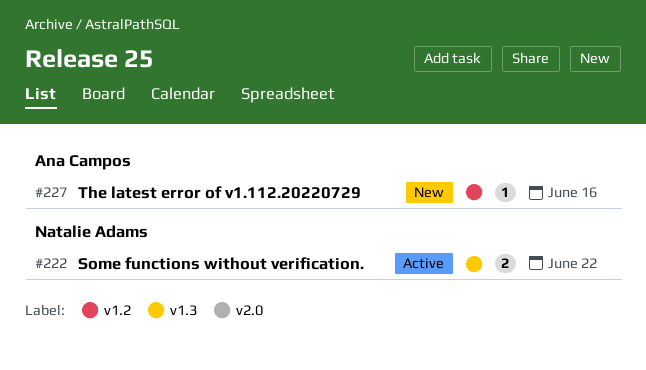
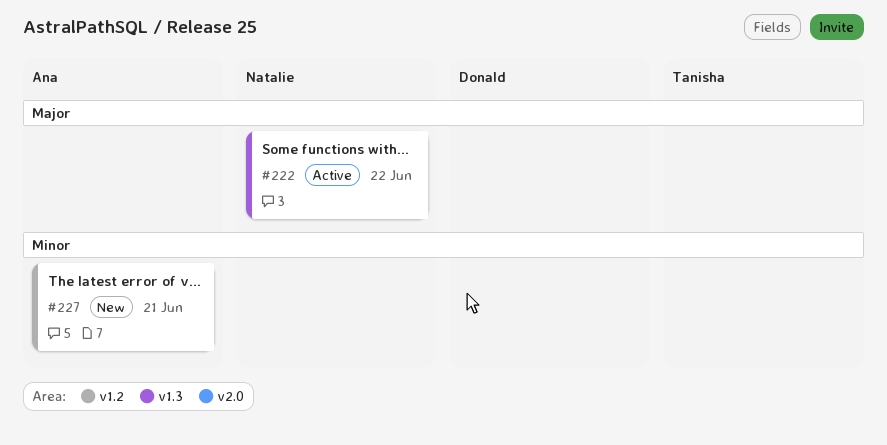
#227, due: Jun 16 -> Jun 21

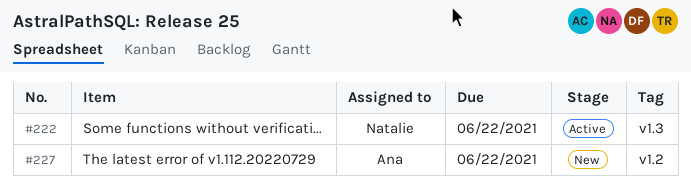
#227, due: Jun 21 -> Jun 22

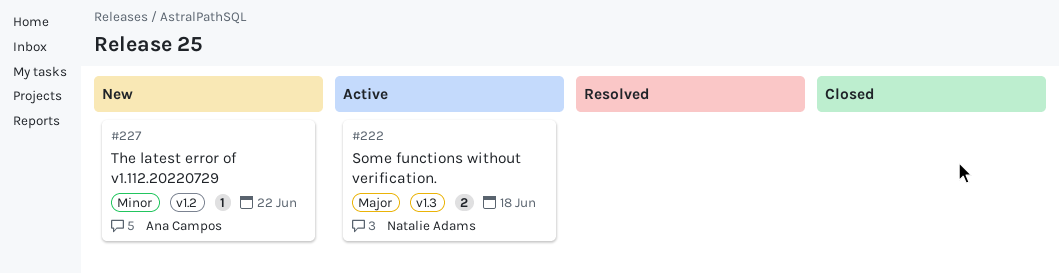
#222, due: Jun 22 -> Jun 18

